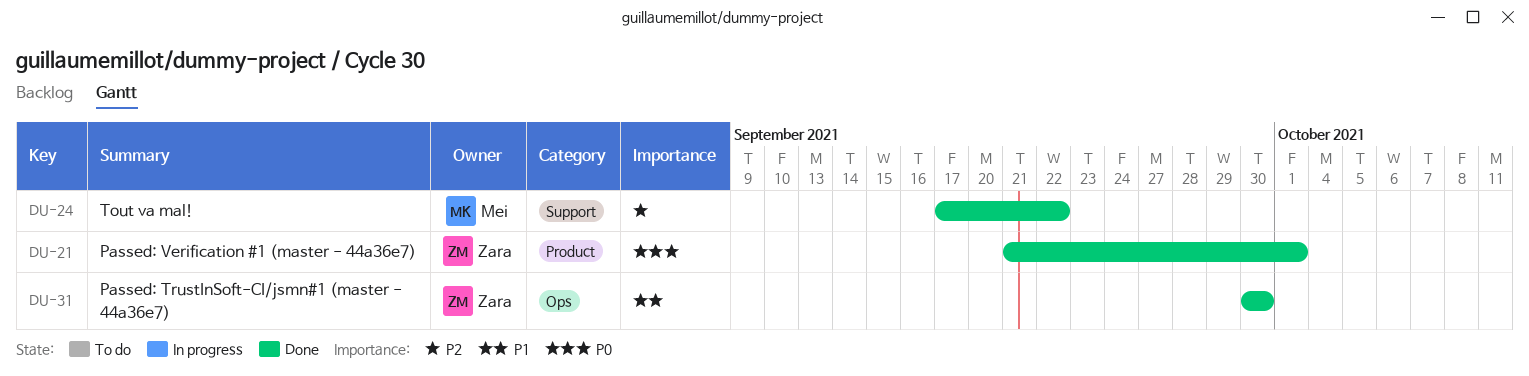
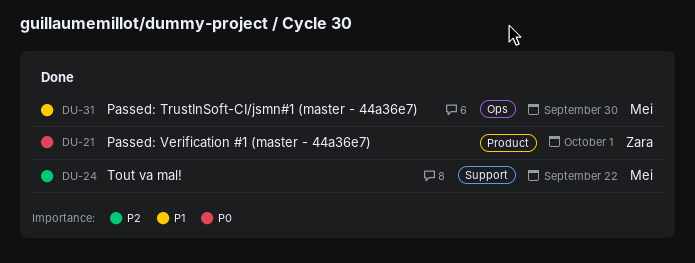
DU-31, owner: Zara -> Mei

